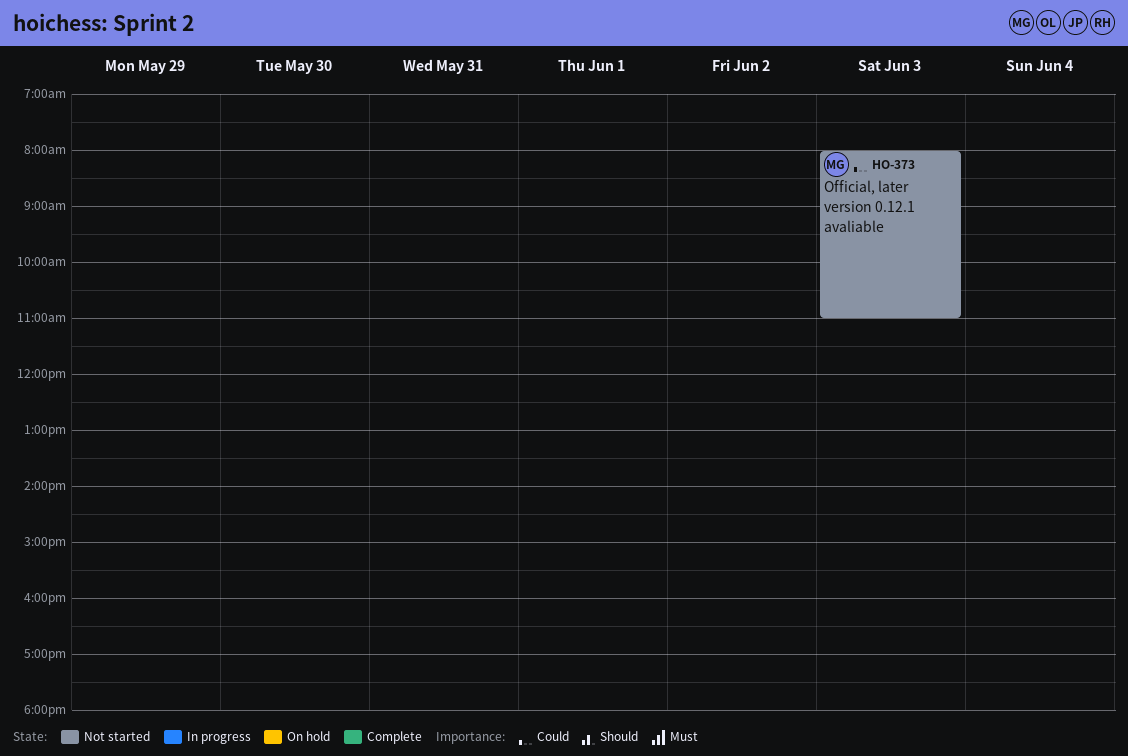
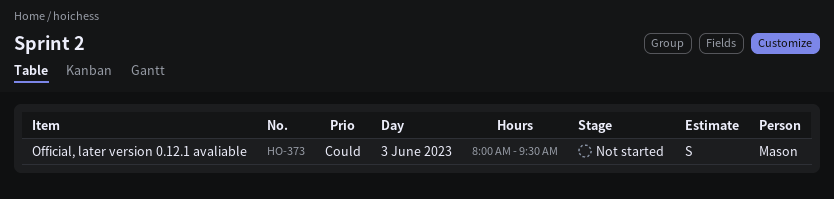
HO-373, ends: 11:00 -> 09:30

